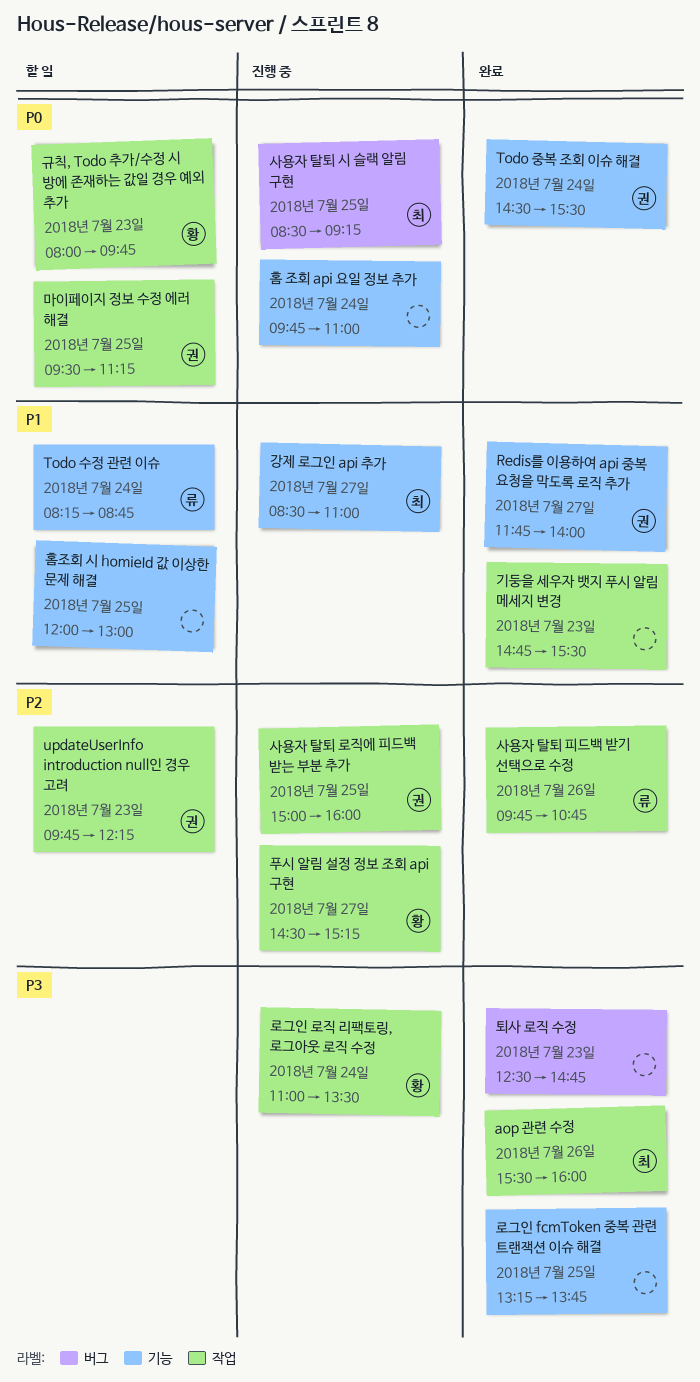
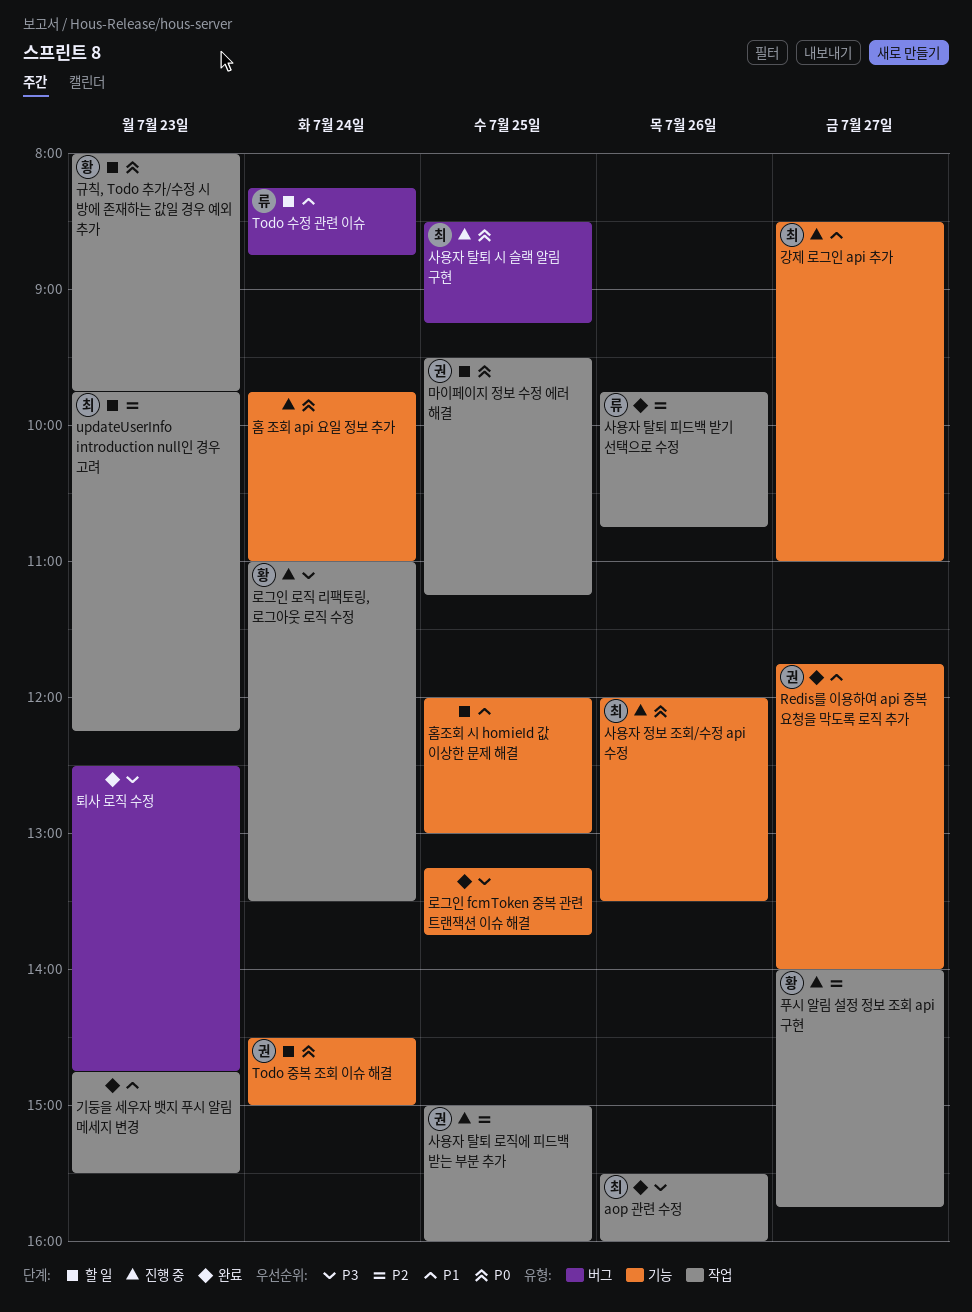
Todo 수정 관련 이슈, label: 기능 -> 버그
Todo 중복 조회 이슈 해결, status: 완료 -> 할 일
Todo 중복 조회 이슈 해결, ends: 15:30 -> 15:00
updateUserInfo introduction null인 경우 고려, owner: 권 -> 최
사용자 정보 조회/수정 api 수정: none -> present
푸시 알림 설정 정보 조회 api 구현, begins: 14:30 -> 14:00
푸시 알림 설정 정보 조회 api 구현, ends: 15:15 -> 15:45

